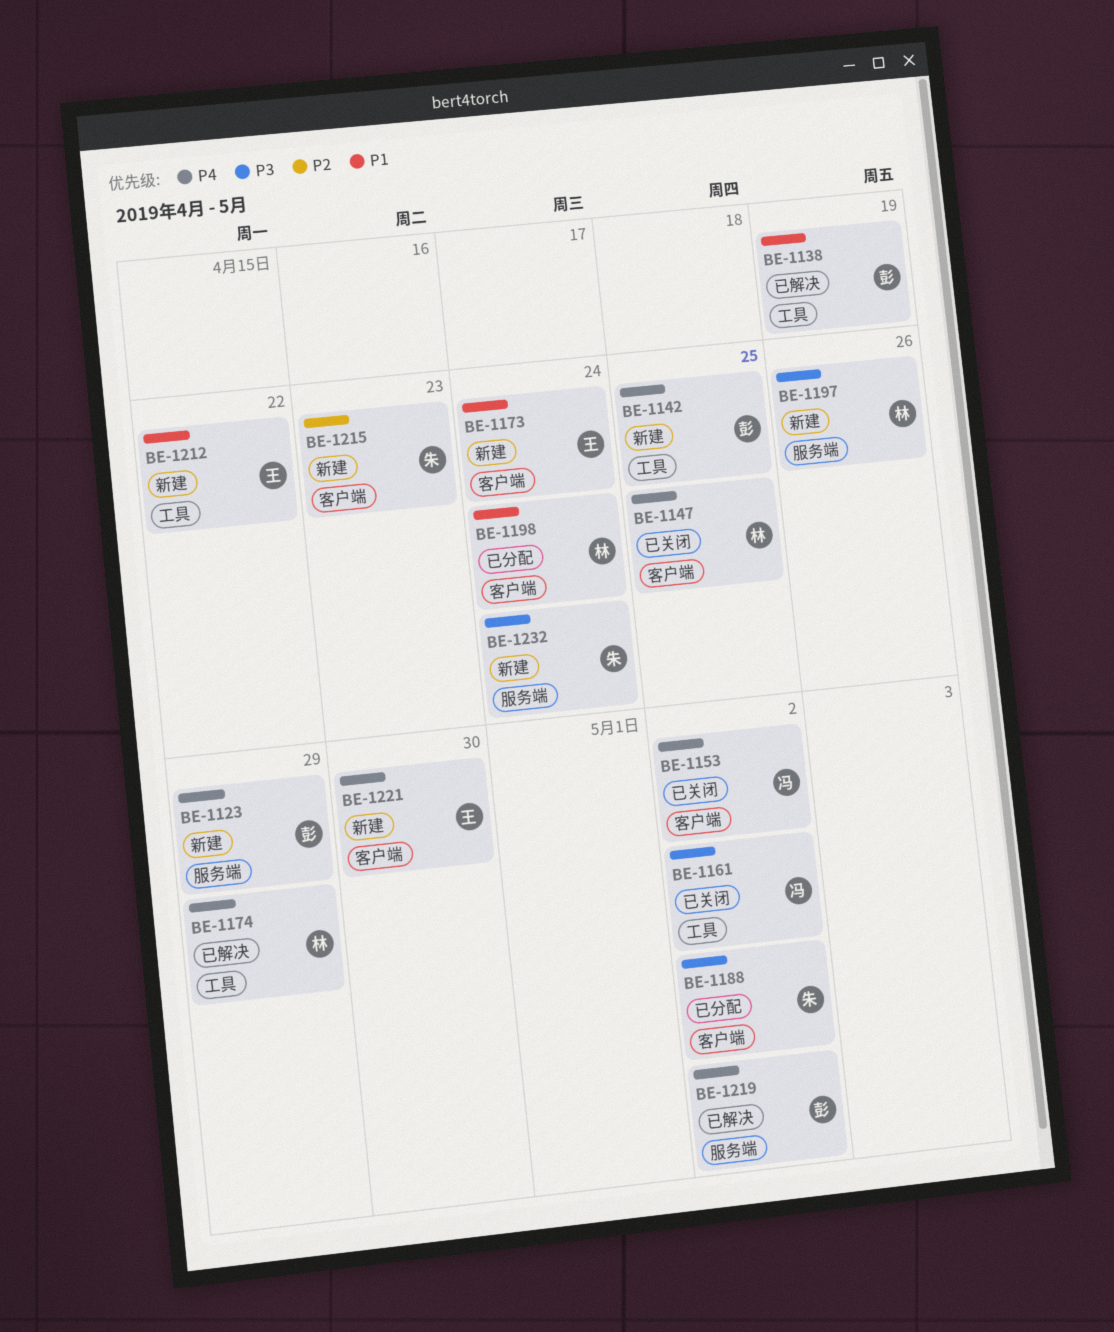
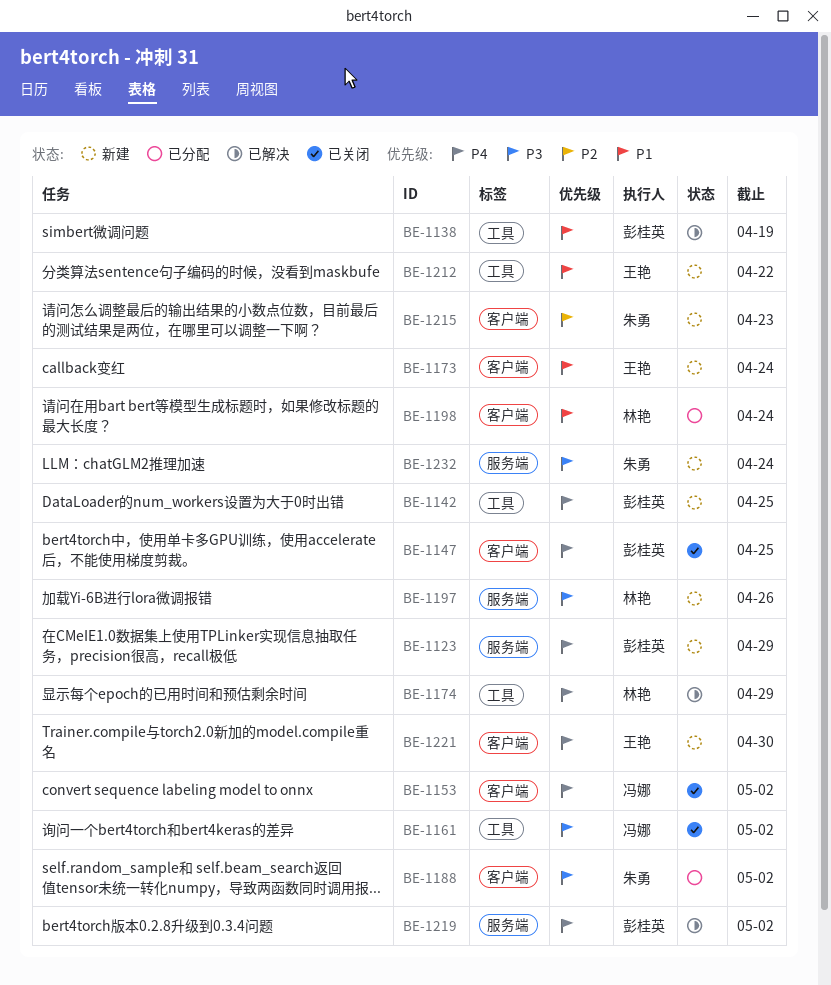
BE-1147, owner: 林艳 -> 彭桂英

